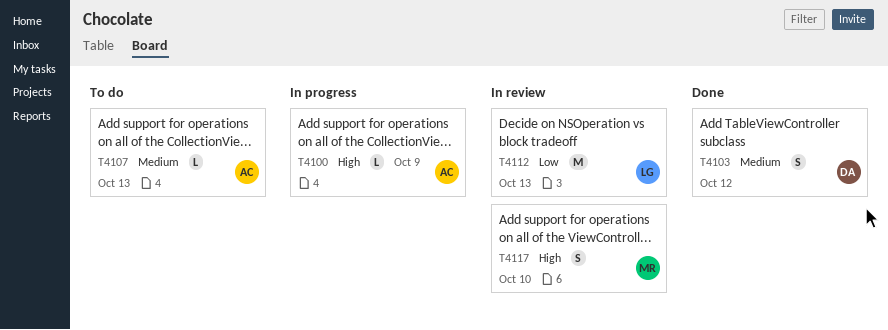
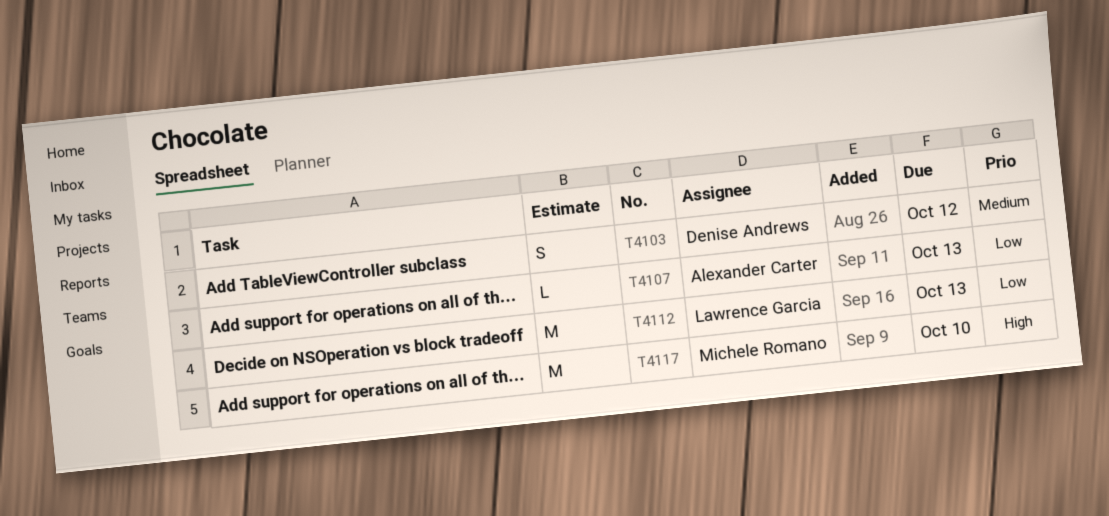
T4100: present -> none
T4107, priority: Medium -> Low
T4117, estimate: S -> M

